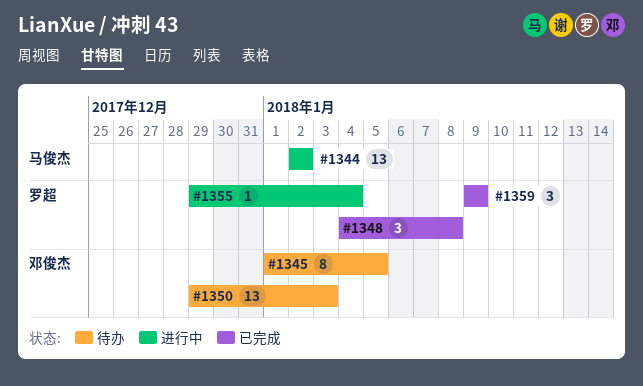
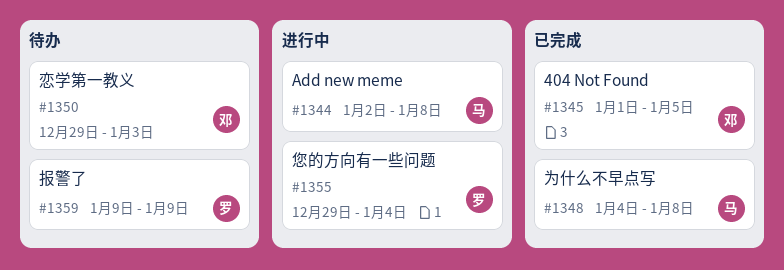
#1344, due: Jan 2 -> Jan 8
#1345, status: 待办 -> 已完成
#1348, owner: 罗超 -> 马俊杰
#1359, status: 已完成 -> 待办

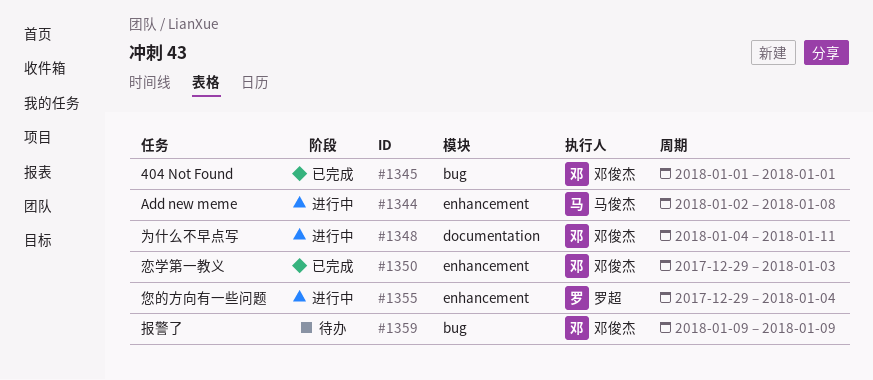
#1345, due: Jan 5 -> Jan 1
#1348, status: 已完成 -> 进行中
#1348, owner: 马俊杰 -> 邓俊杰
#1348, due: Jan 8 -> Jan 11
#1350, status: 待办 -> 已完成
#1359, owner: 罗超 -> 邓俊杰

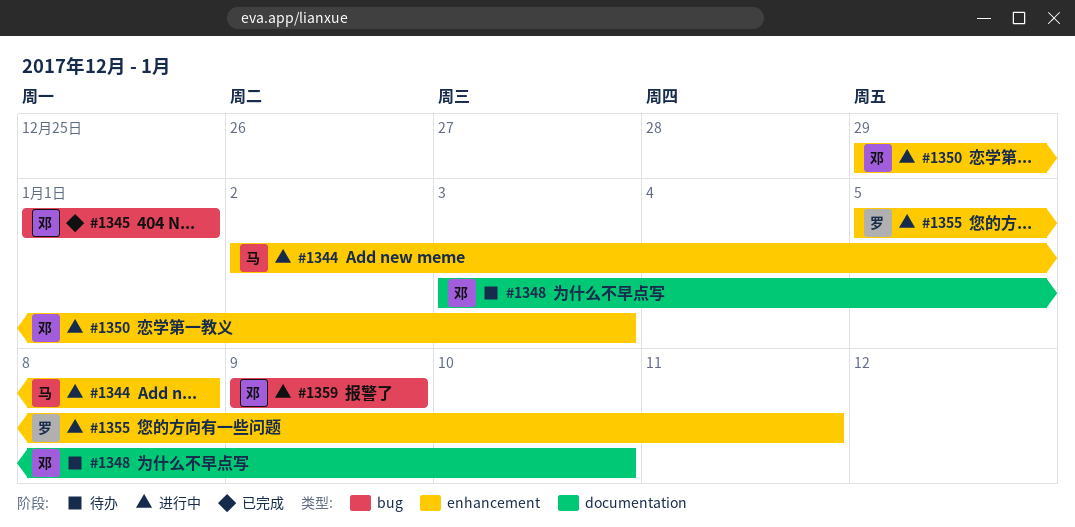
#1348, status: 进行中 -> 待办
#1348, start: Jan 4 -> Jan 3
#1348, due: Jan 11 -> Jan 10
#1350, status: 已完成 -> 进行中
#1355, start: Dec 29 -> Jan 5
#1355, due: Jan 4 -> Jan 11
#1359, status: 待办 -> 进行中

